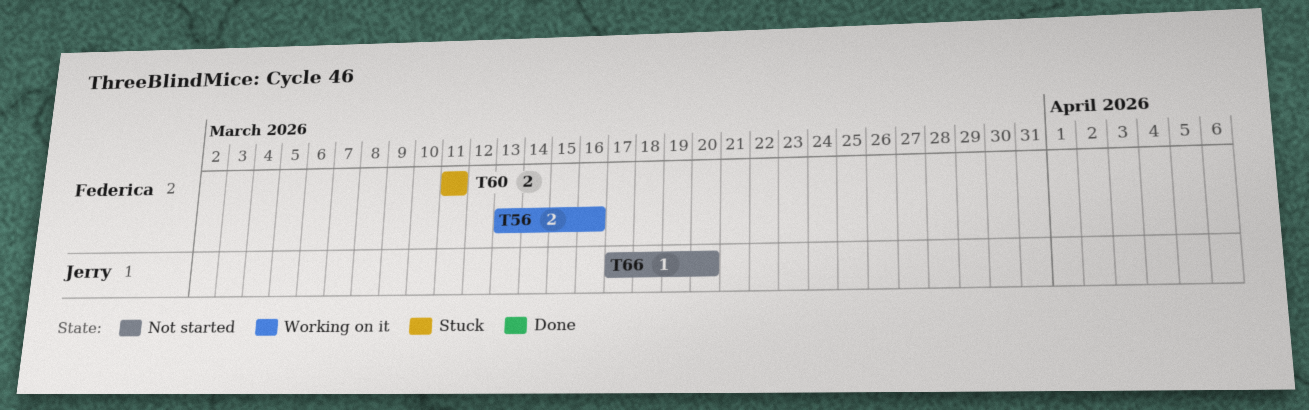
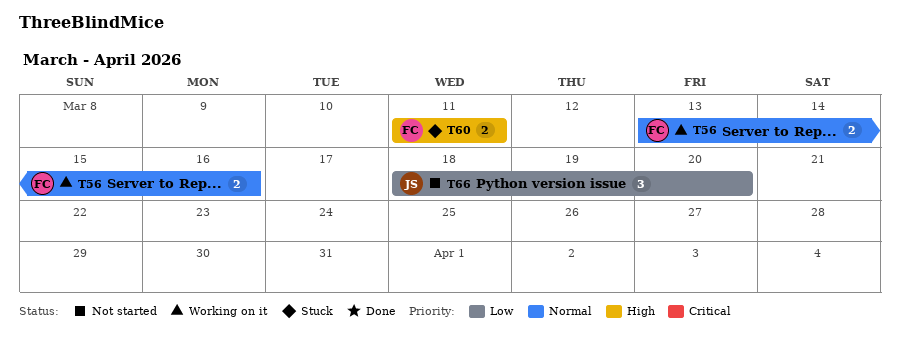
T66, estimate: 1 -> 3
T66, start: Mar 17 -> Mar 18

